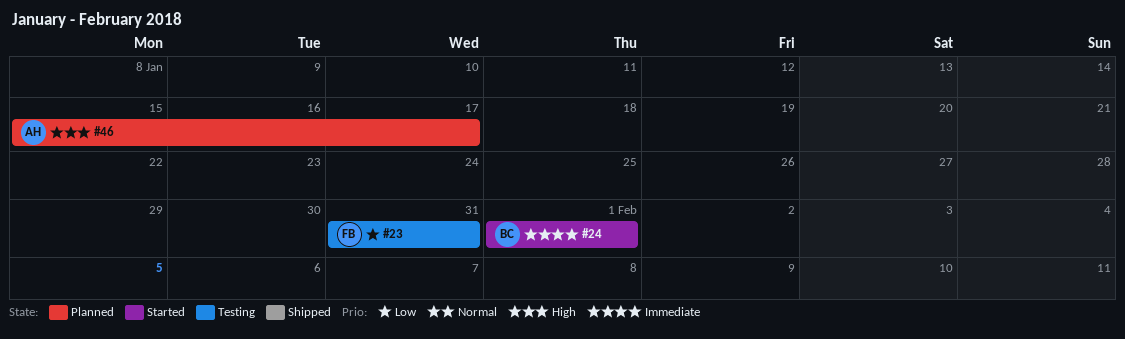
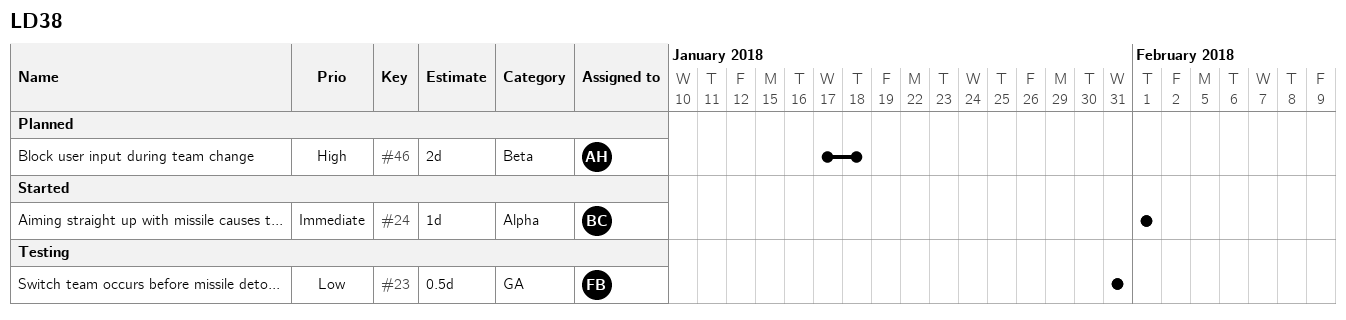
#46, start: Jan 15 -> Jan 17
#46, due: Jan 17 -> Jan 18

